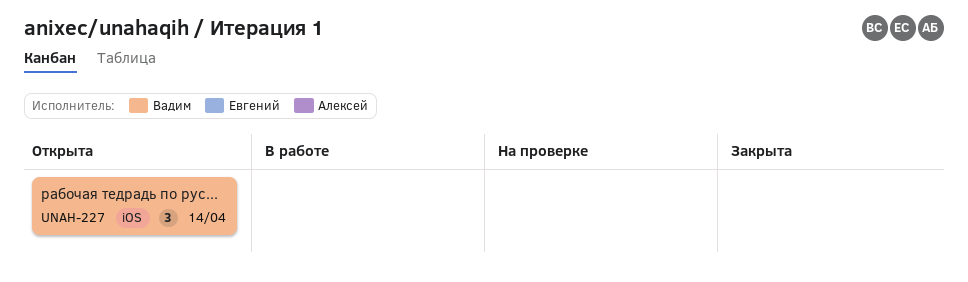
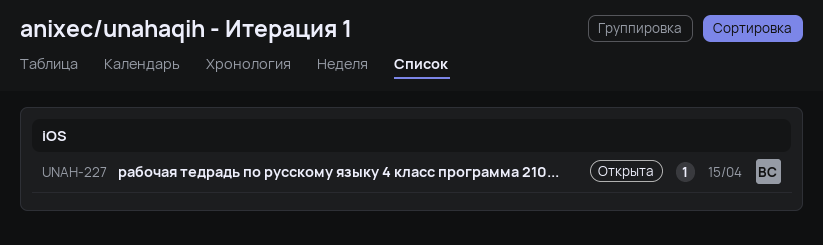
UNAH-227, estimate: 3 -> 1
UNAH-227, due: Apr 14 -> Apr 15

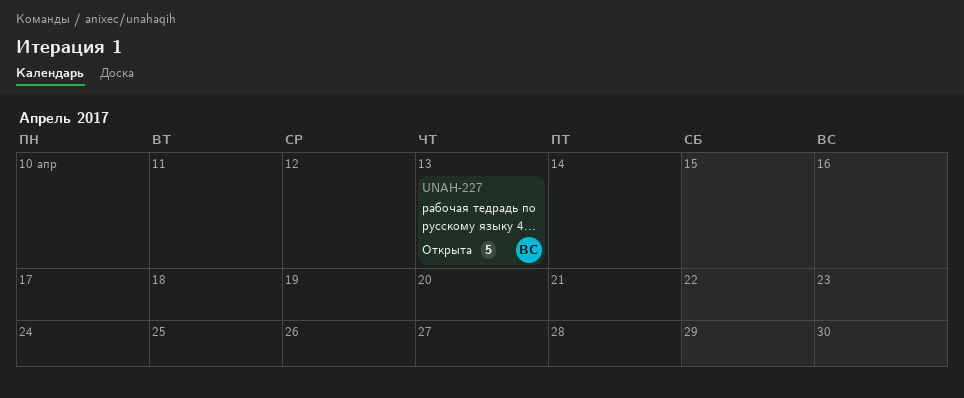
UNAH-227, estimate: 1 -> 5
UNAH-227, due: Apr 15 -> Apr 13

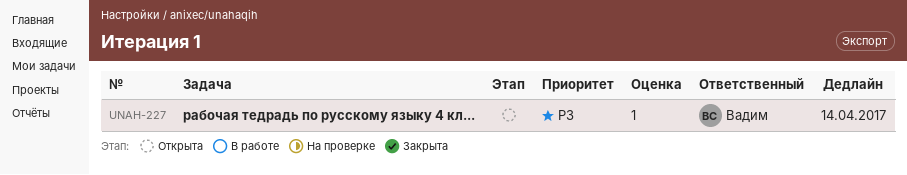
UNAH-227, estimate: 5 -> 1
UNAH-227, due: Apr 13 -> Apr 14

